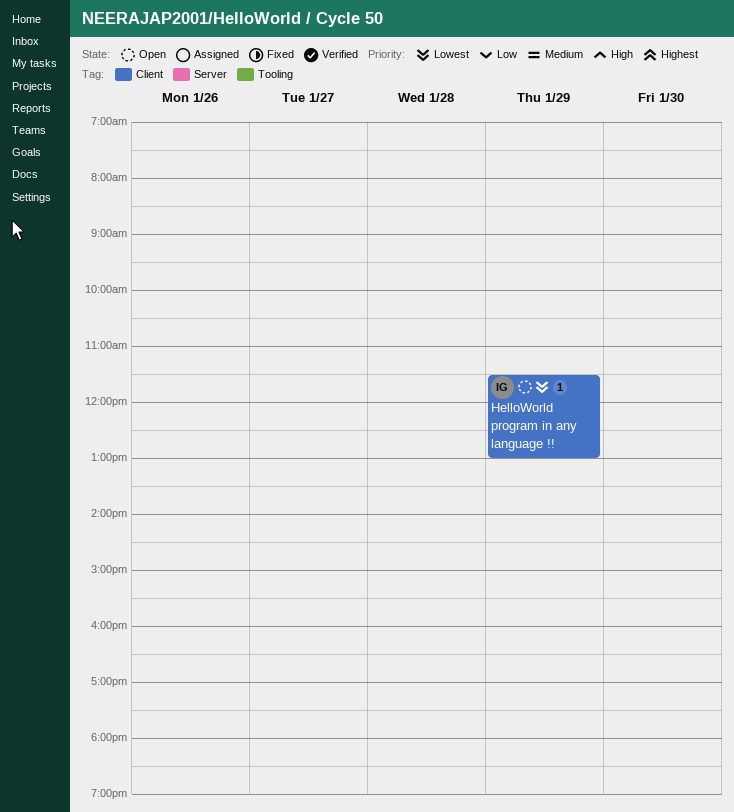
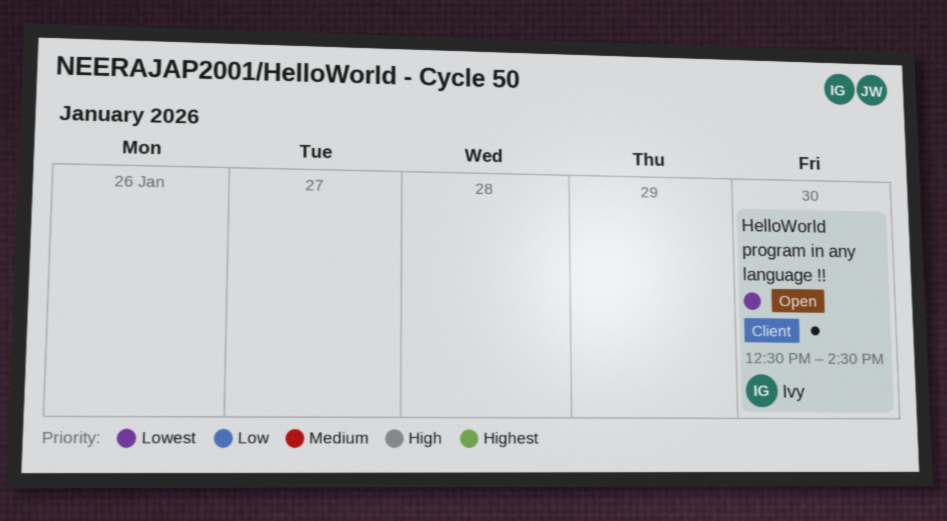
HelloWorld program in any language !!, day: Jan 29 -> Jan 30
HelloWorld program in any language !!, begins: 11:30 -> 12:30
HelloWorld program in any language !!, ends: 13:00 -> 14:30

